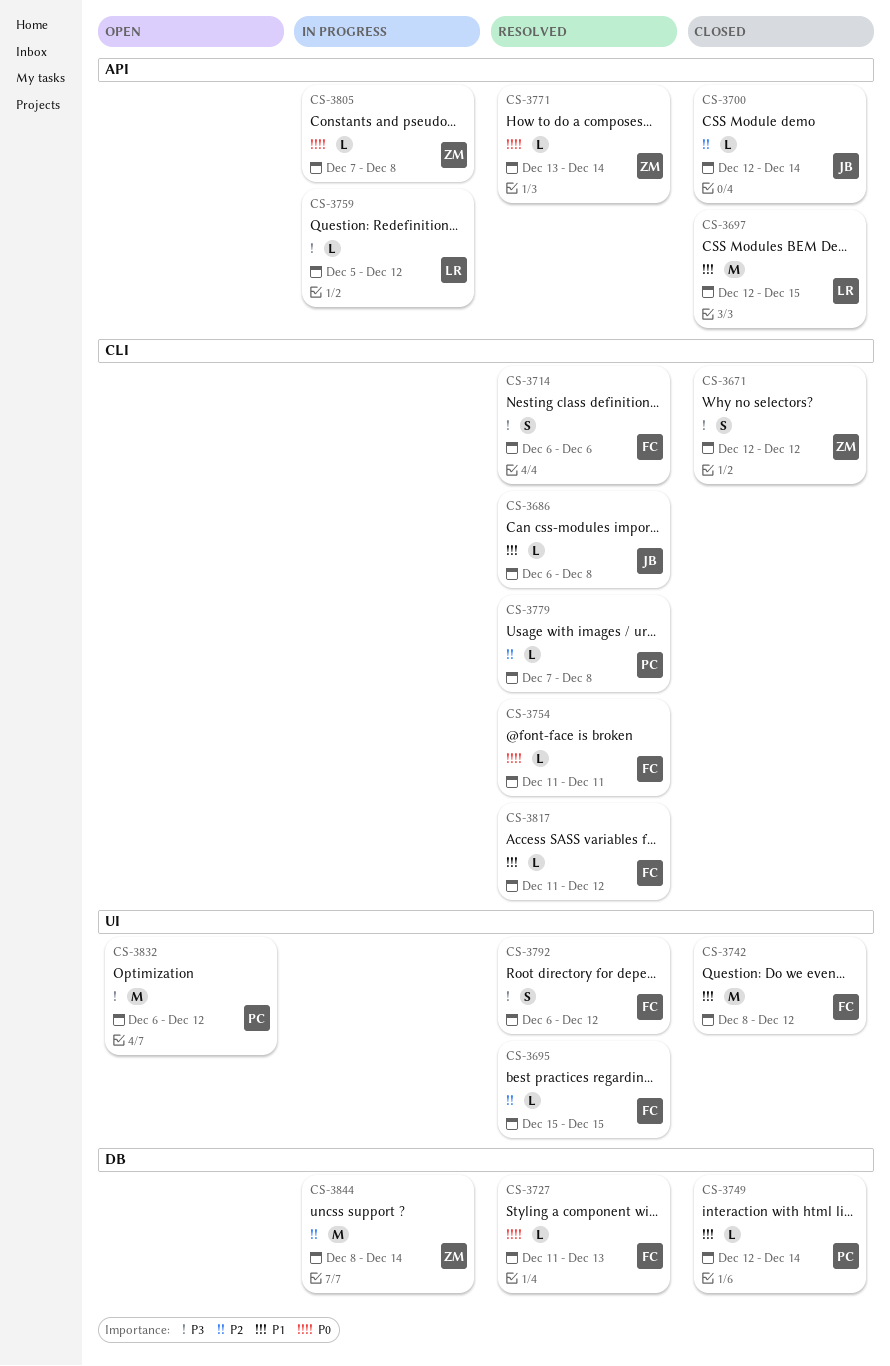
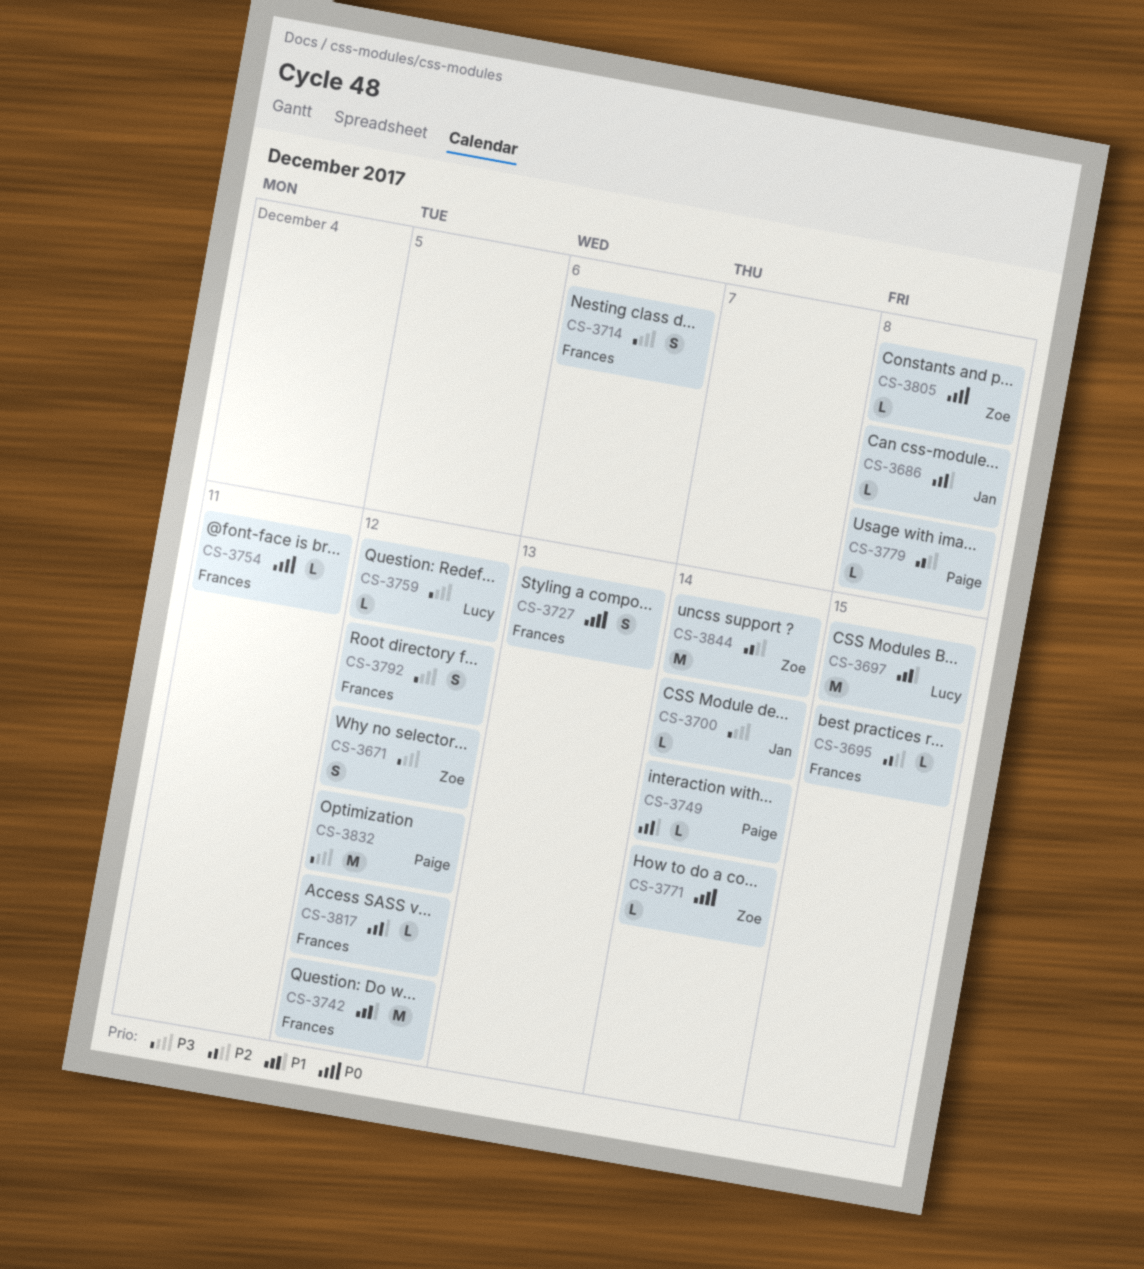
CS-3700, priority: P2 -> P3
CS-3727, estimate: L -> S

